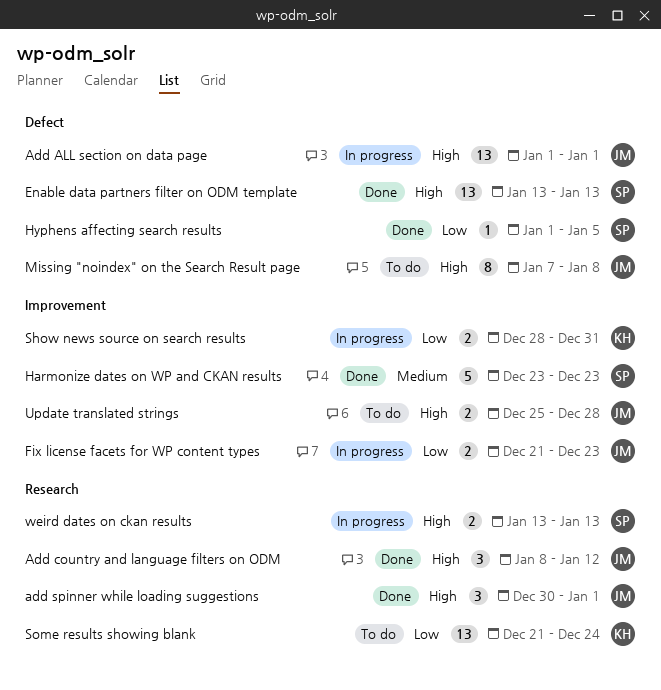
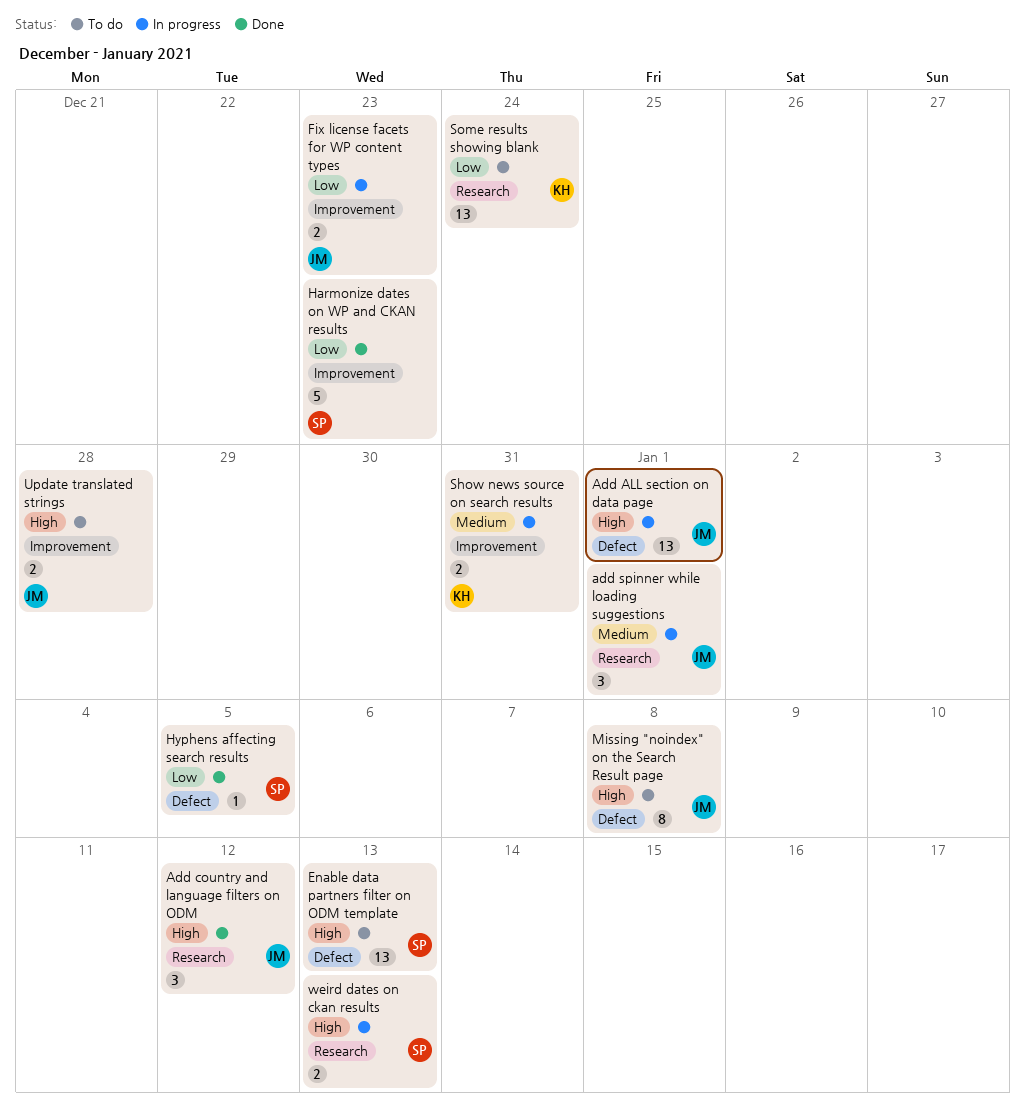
add spinner while loading suggestions, status: Done -> In progress
add spinner while loading suggestions, priority: High -> Medium
Enable data partners filter on ODM template, status: Done -> To do
Harmonize dates on WP and CKAN results, priority: Medium -> Low
Show news source on search results, priority: Low -> Medium

